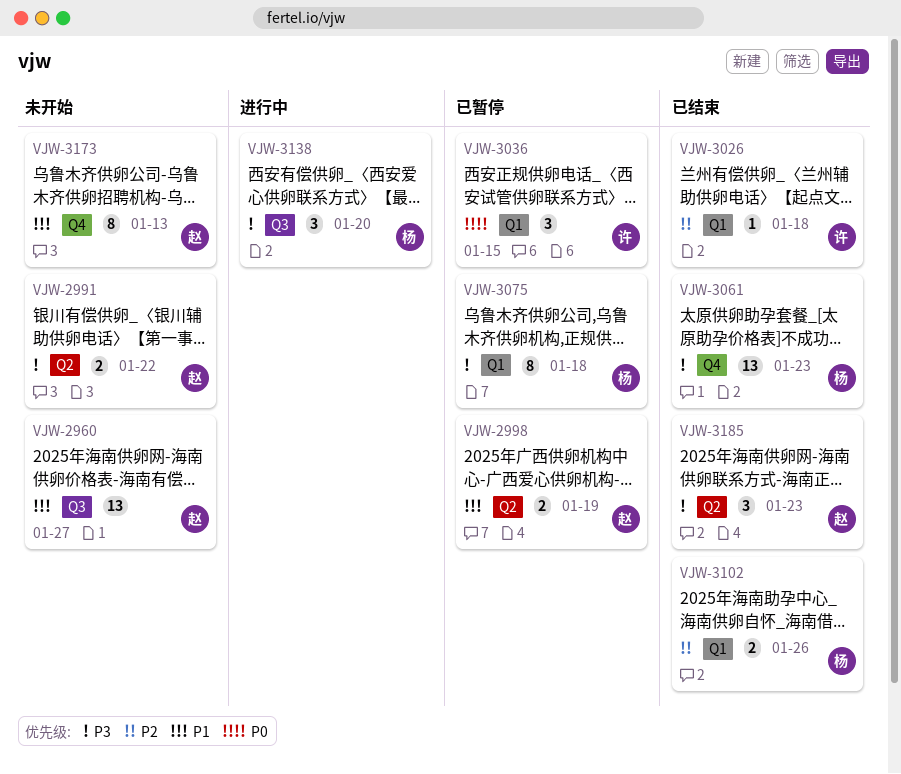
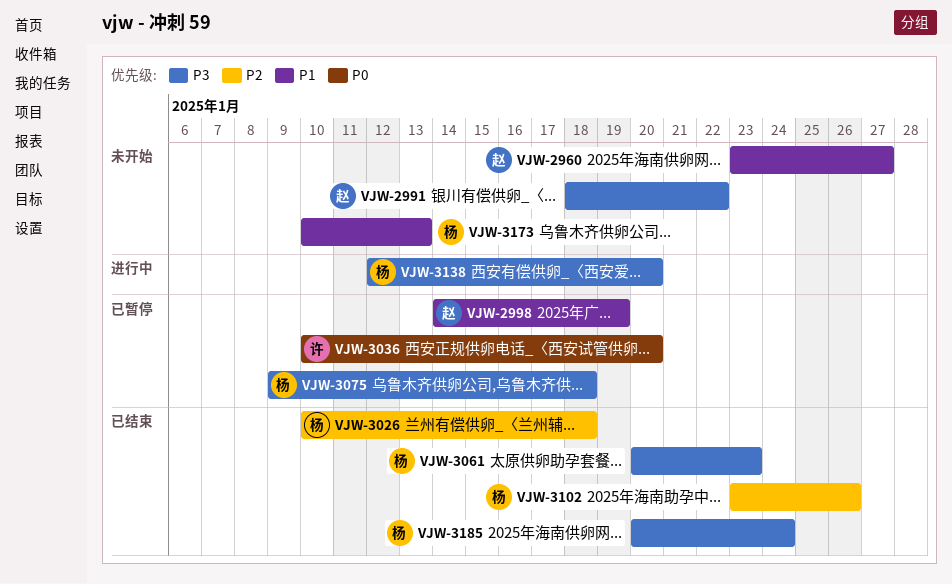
VJW-3026, owner: 许 -> 杨
VJW-3036, due: Jan 15 -> Jan 20
VJW-3173, owner: 赵 -> 杨
VJW-3185, owner: 赵 -> 杨
VJW-3185, due: Jan 23 -> Jan 24

